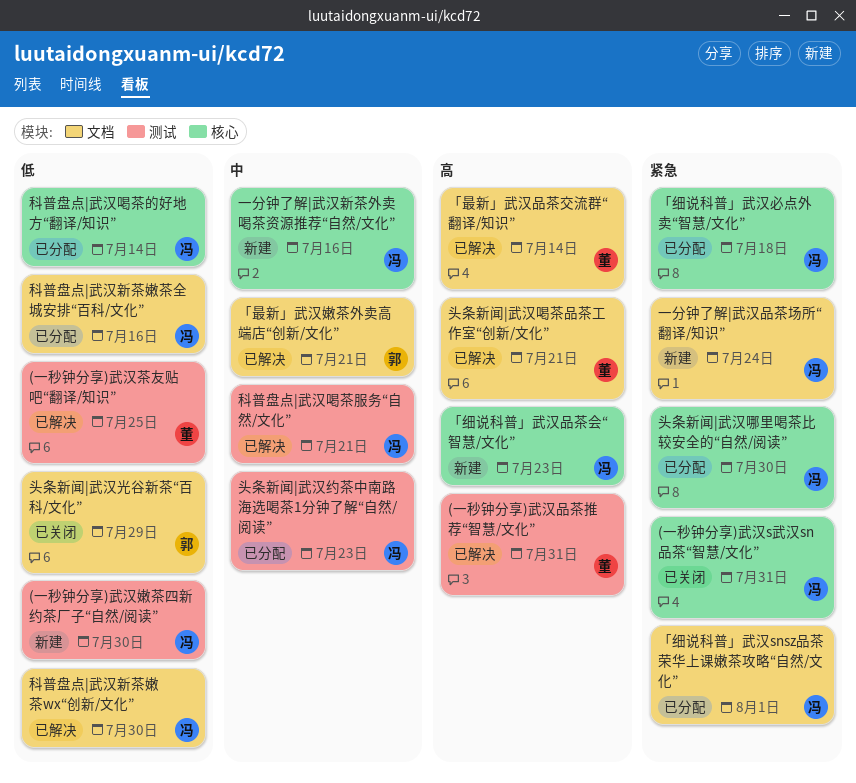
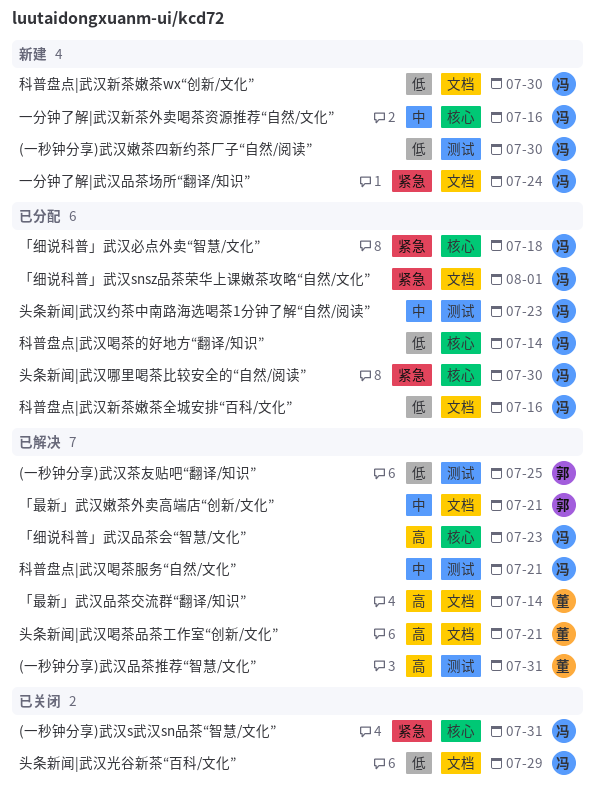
(一秒钟分享)武汉茶友贴吧“翻译/知识”, owner: 董 -> 郭
「细说科普」武汉品茶会“智慧/文化”, status: 新建 -> 已解决
头条新闻|武汉光谷新茶“百科/文化”, owner: 郭 -> 冯
科普盘点|武汉新茶嫩茶wx“创新/文化”, status: 已解决 -> 新建

